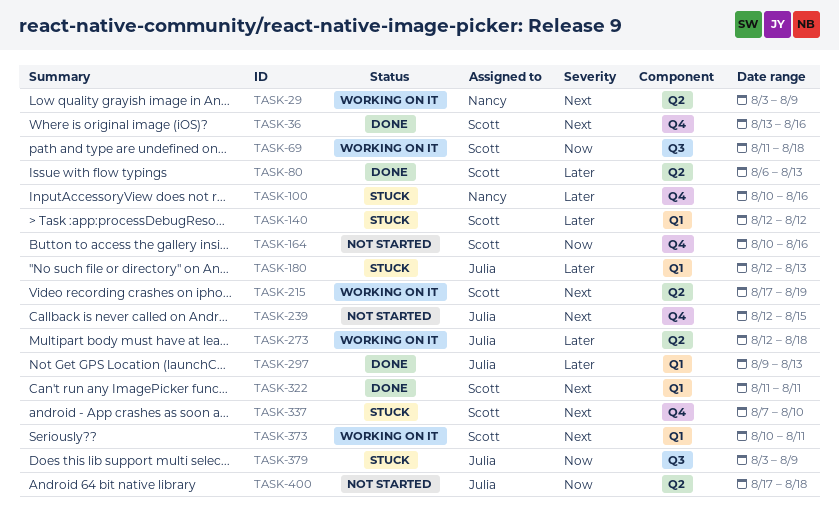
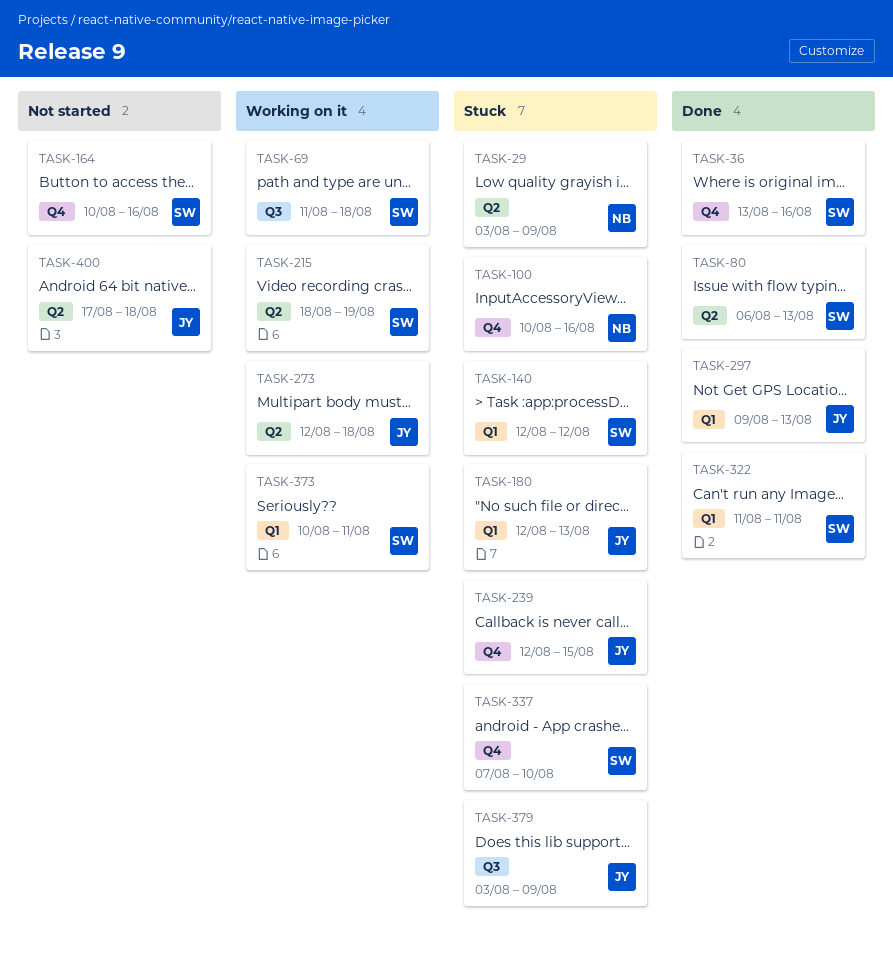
TASK-29, status: Working on it -> Stuck
TASK-215, start: Aug 17 -> Aug 18
TASK-239, status: Not started -> Stuck

